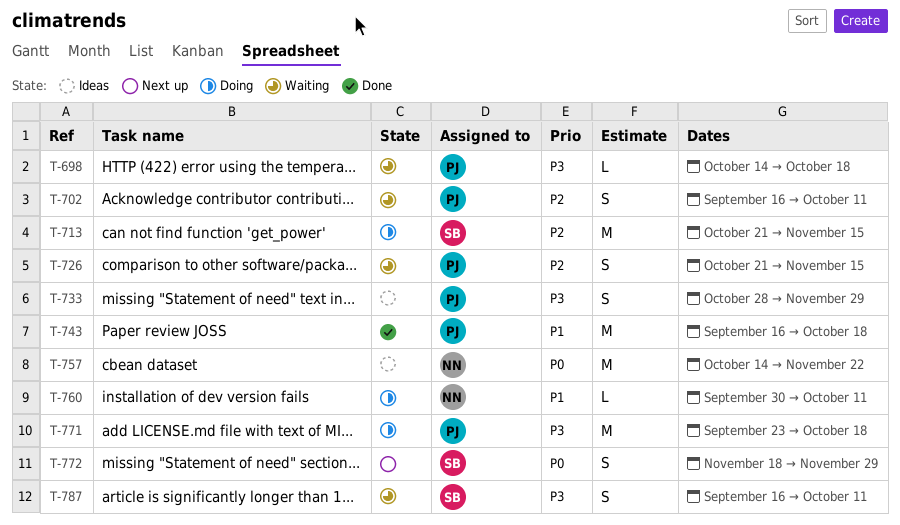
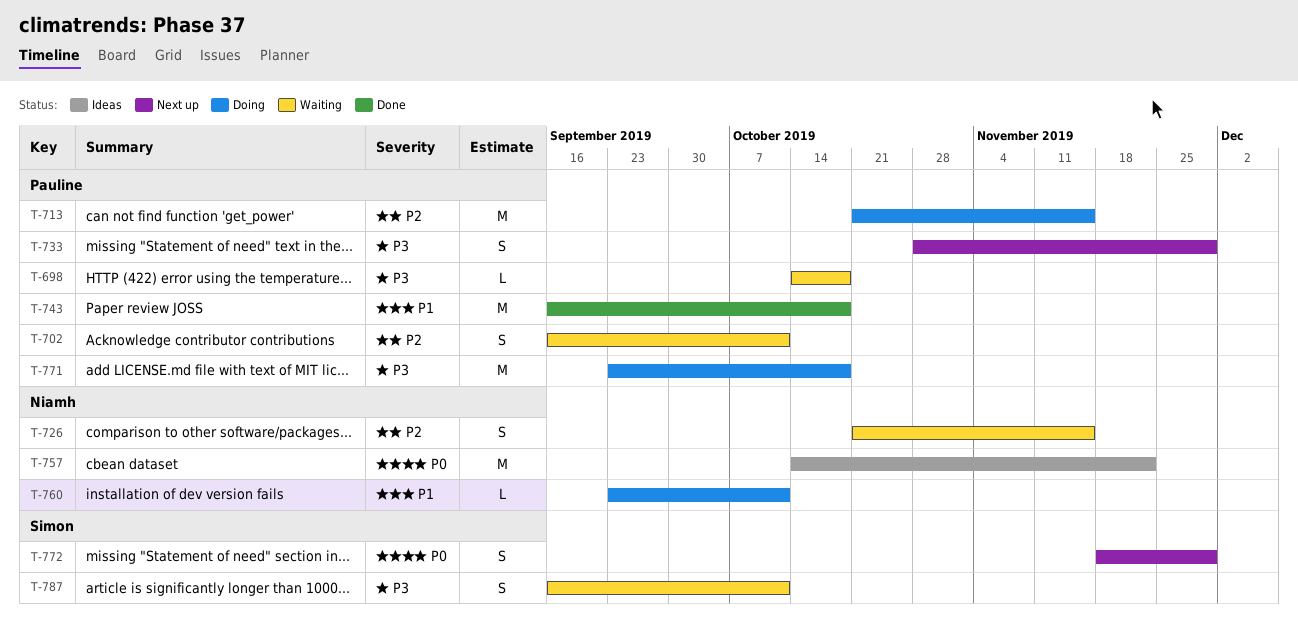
T-713, owner: Simon -> Pauline
T-726, owner: Pauline -> Niamh
T-733, status: Ideas -> Next up
T-760, start: Sep 30 -> Sep 23

